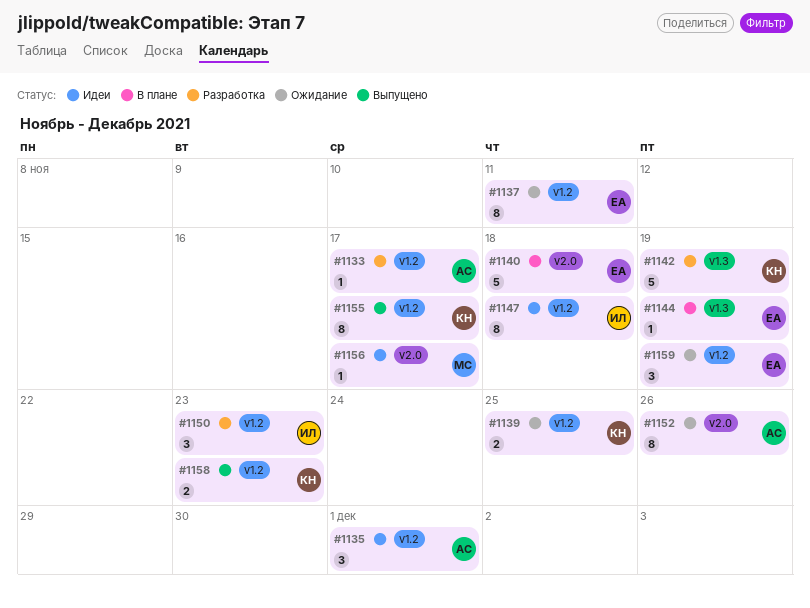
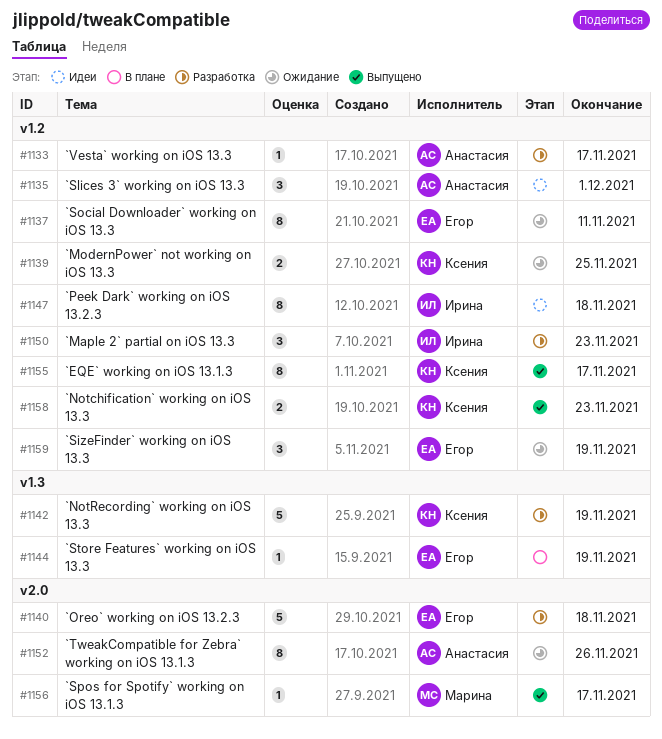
#1140, status: В плане -> Разработка
#1156, status: Идеи -> Выпущено

